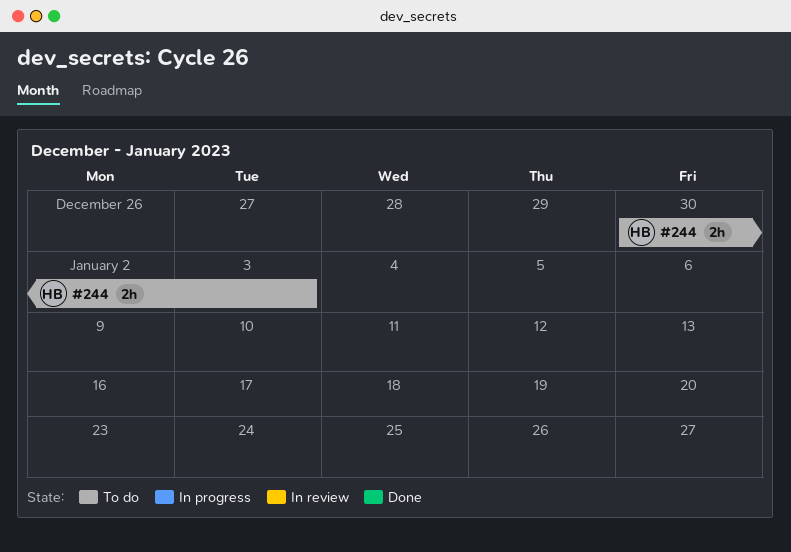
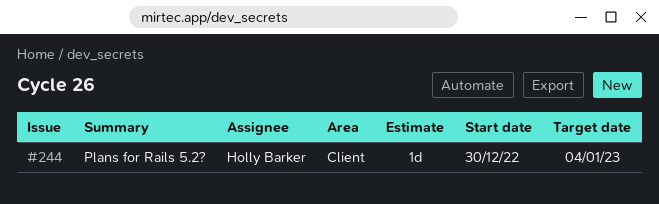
#244, estimate: 2h -> 1d
#244, due: Jan 3 -> Jan 4

